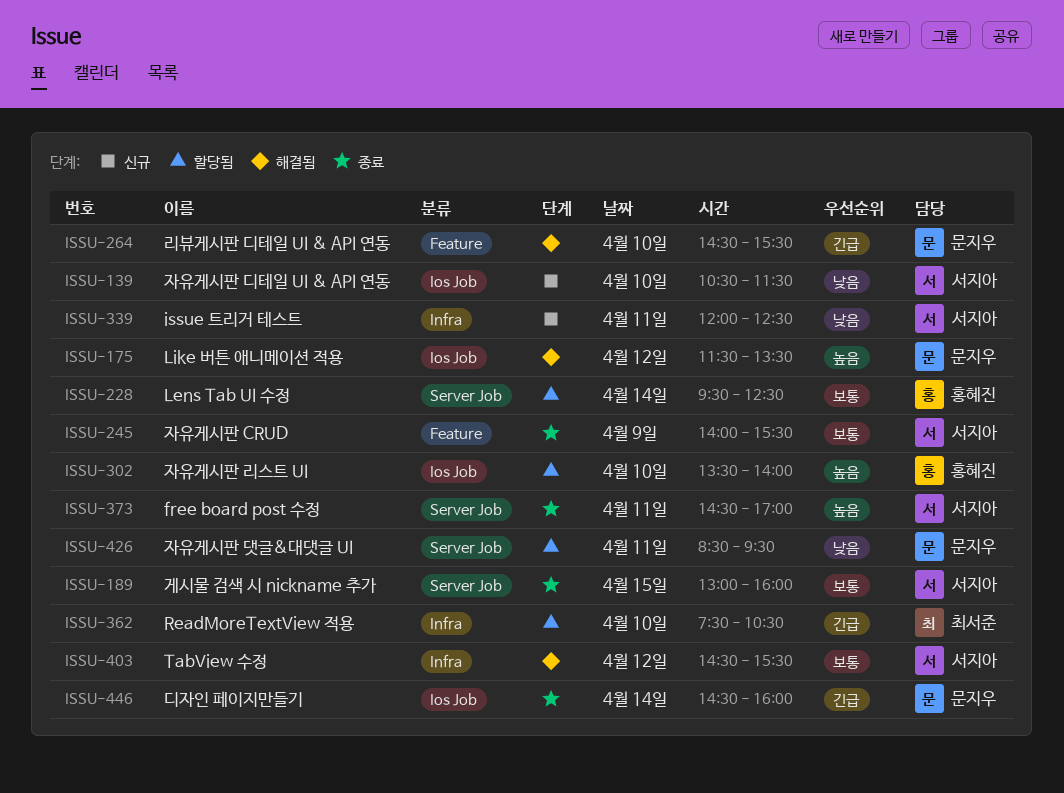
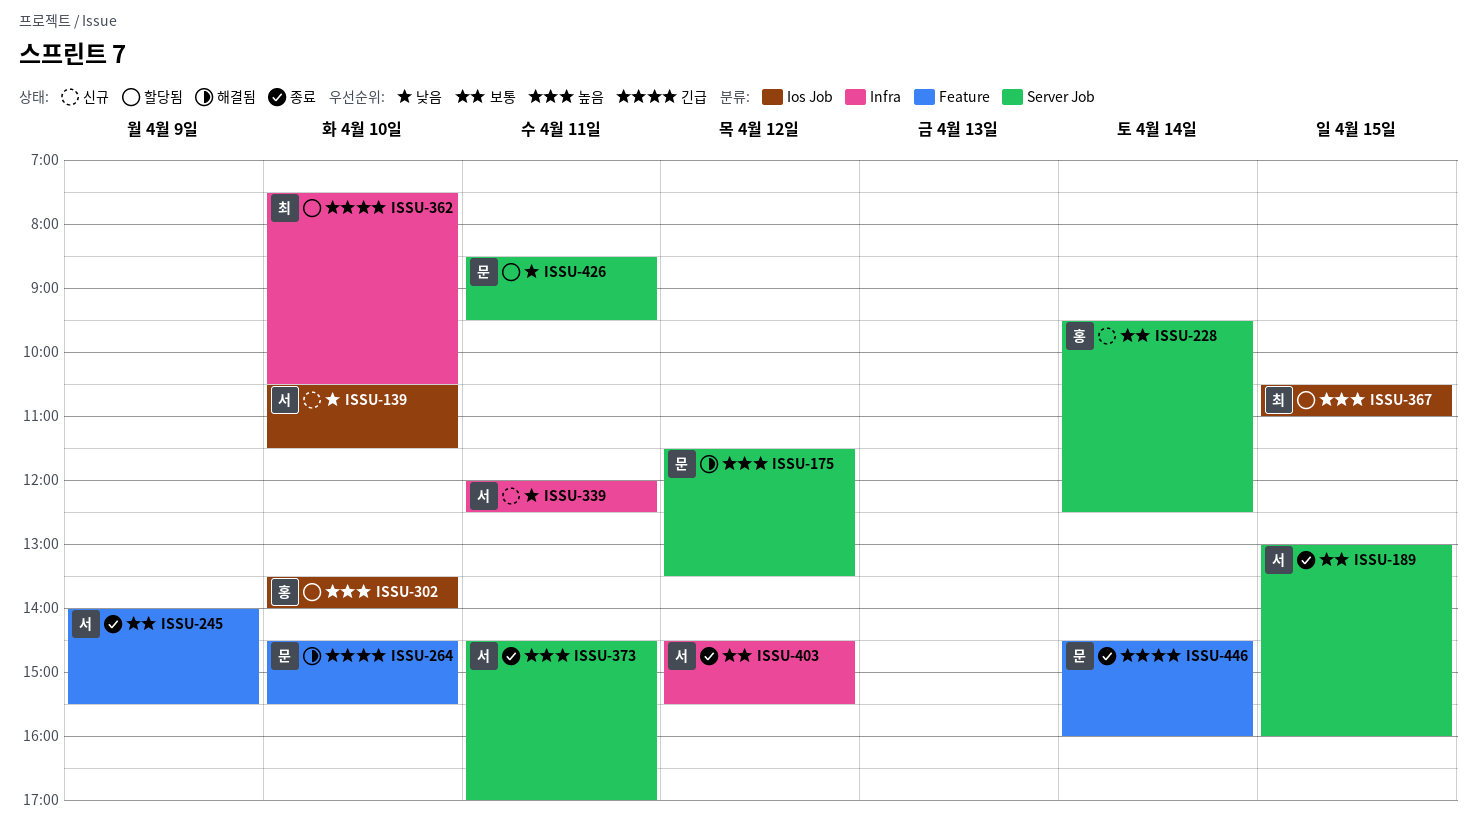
ISSU-175, label: Ios Job -> Server Job
ISSU-228, status: 할당됨 -> 신규
ISSU-367: none -> present
ISSU-403, status: 해결됨 -> 종료
ISSU-446, label: Ios Job -> Feature

